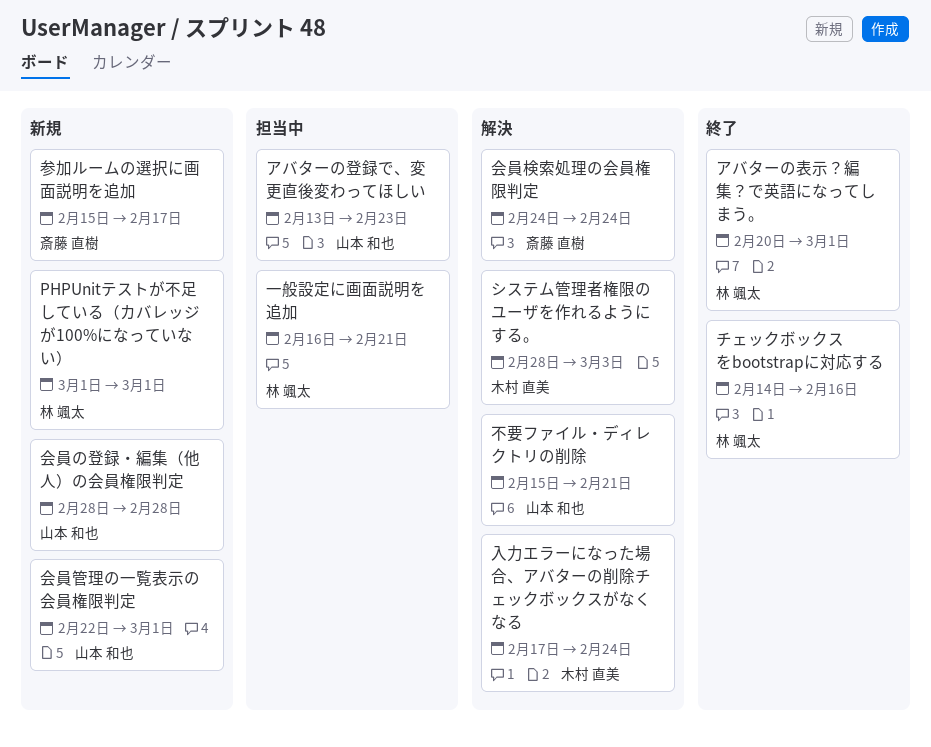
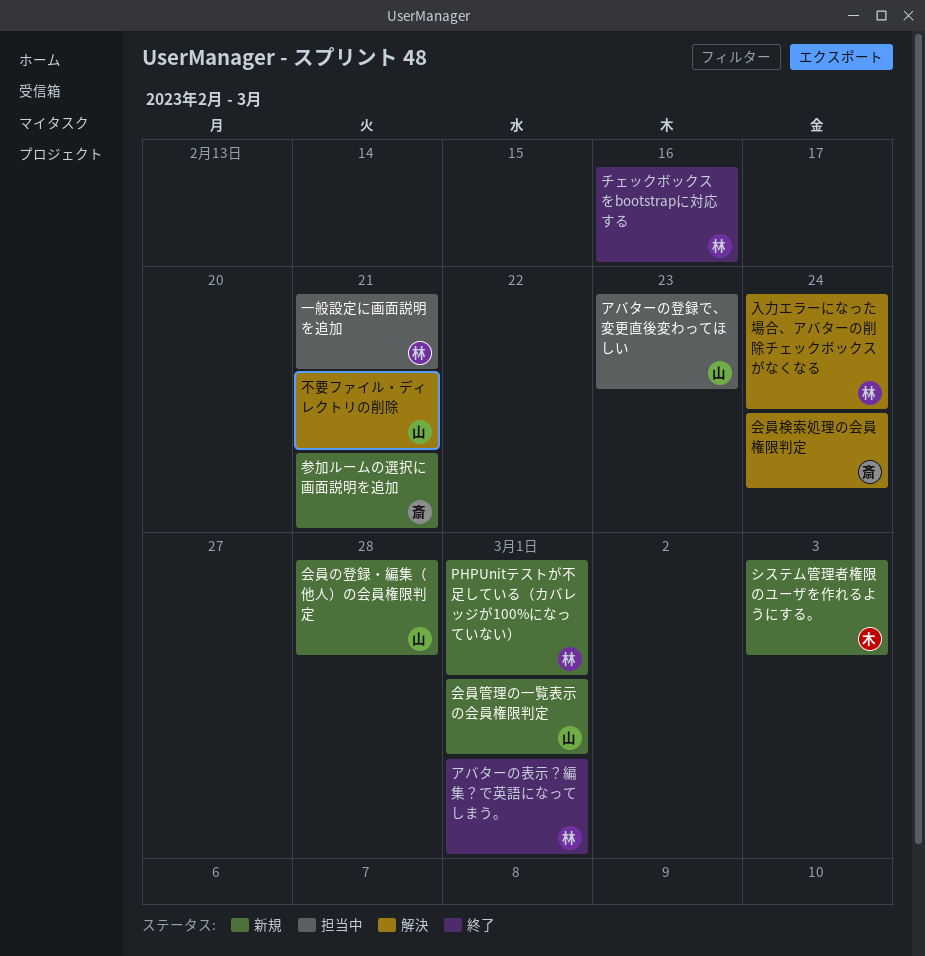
システム管理者権限のユーザを作れるようにする。, status: 解決 -> 新規
入力エラーになった場合、アバターの削除チェックボックスがなくなる, owner: 木村 直美 -> 林 颯太
参加ルームの選択に画面説明を追加, due: Feb 17 -> Feb 21

